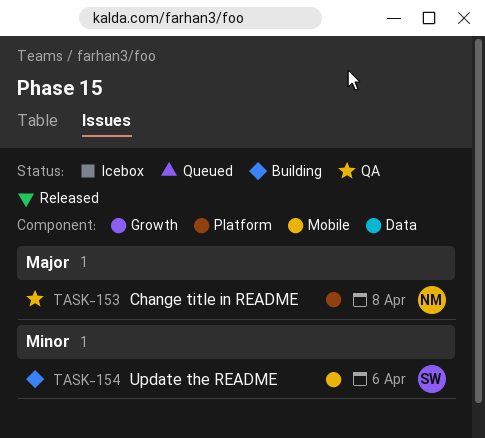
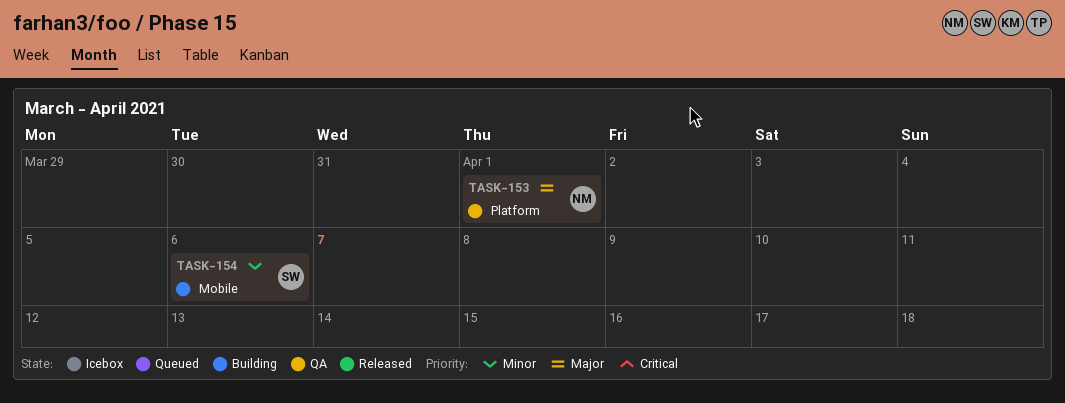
TASK-153, due: Apr 8 -> Apr 1

